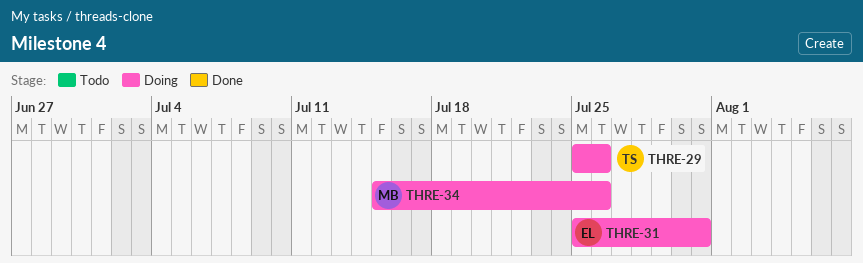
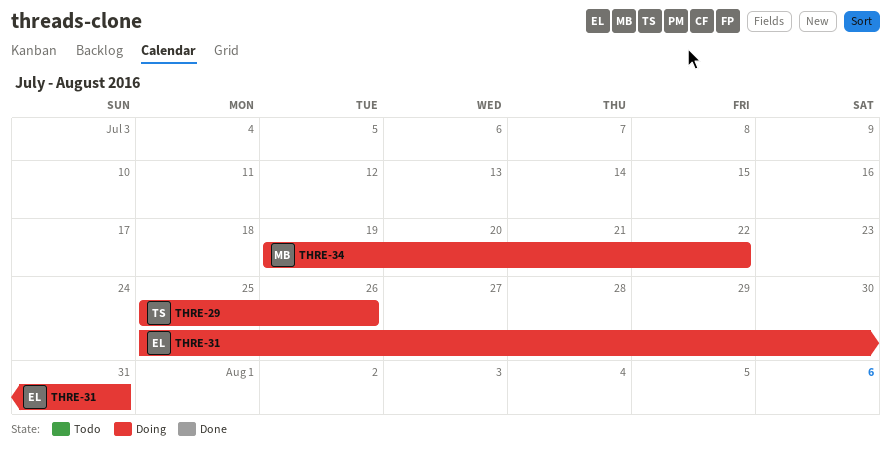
THRE-34, start: Jul 15 -> Jul 19
THRE-34, due: Jul 26 -> Jul 22

